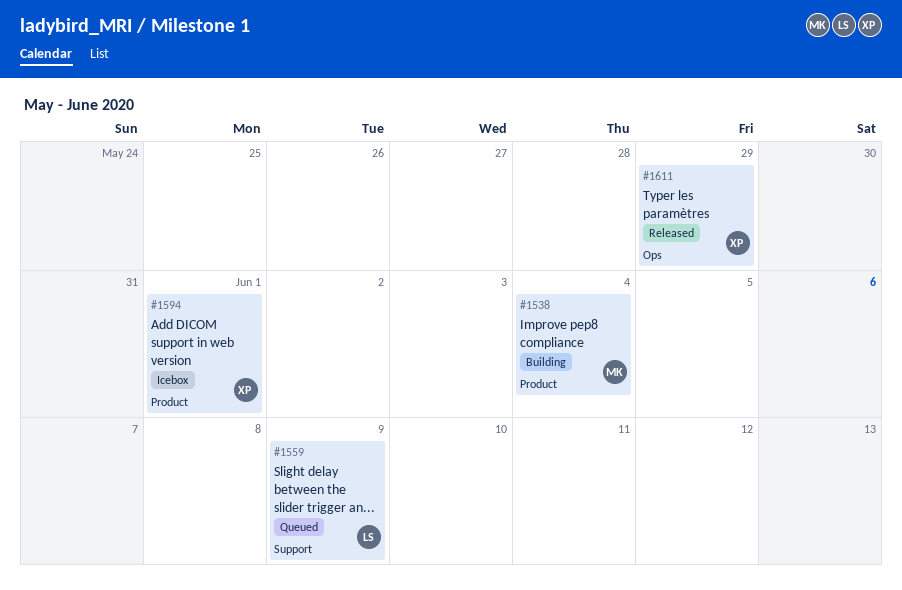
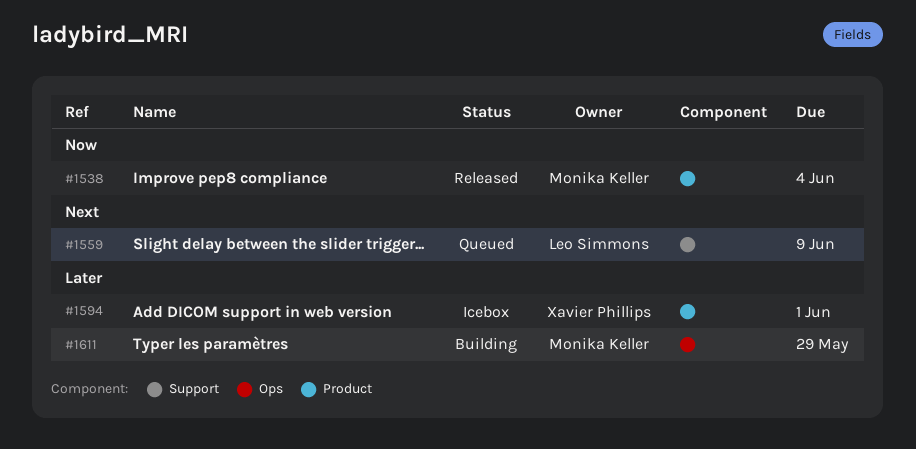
#1538, status: Building -> Released
#1611, status: Released -> Building
#1611, owner: Xavier Phillips -> Monika Keller

